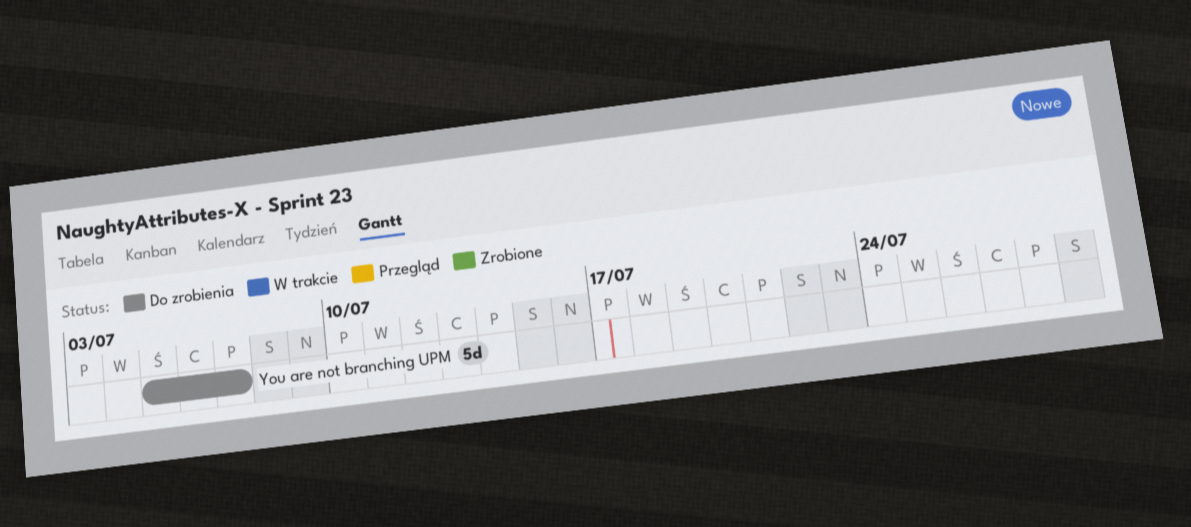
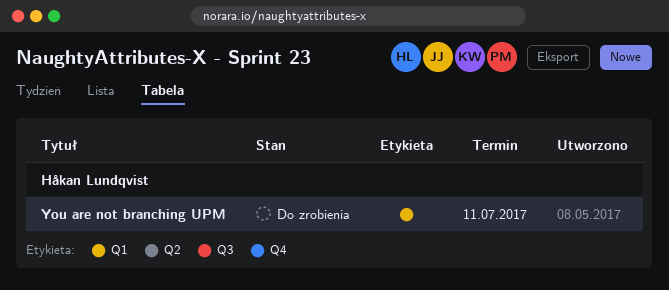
You are not branching UPM, due: Jul 7 -> Jul 11

